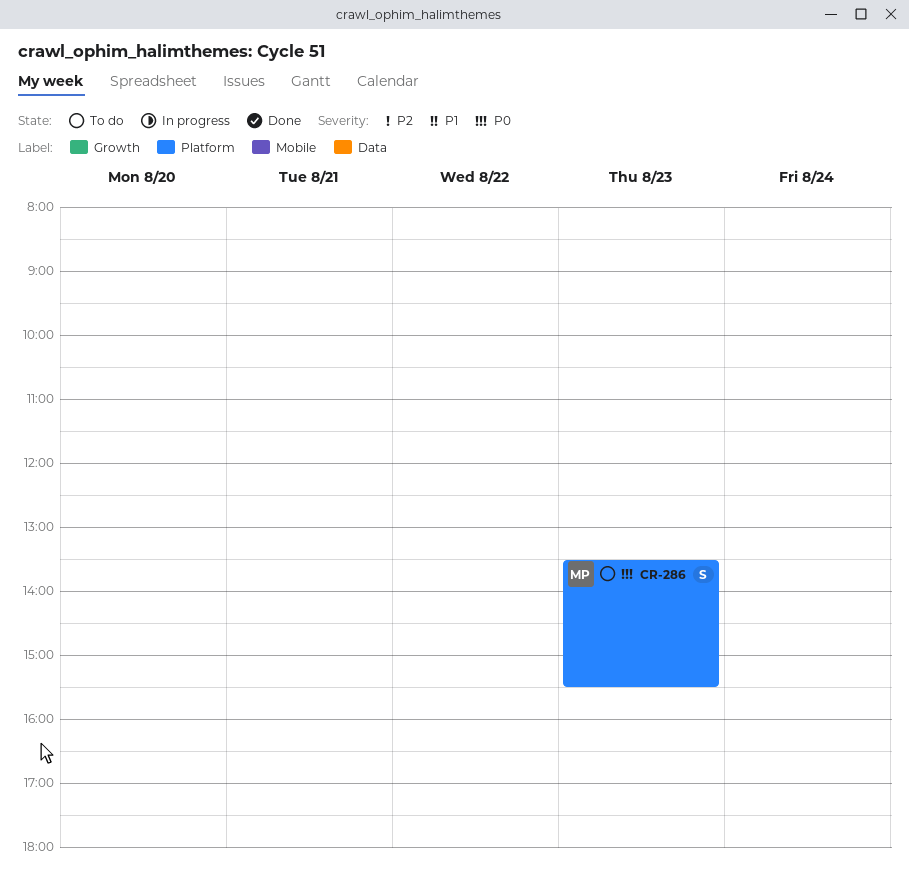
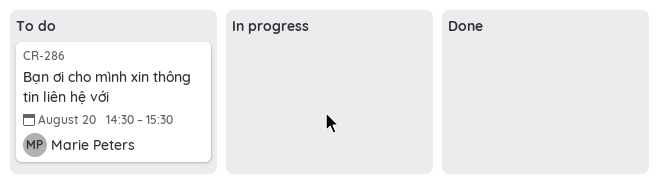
CR-286, day: Aug 23 -> Aug 20
CR-286, begins: 13:30 -> 14:30

